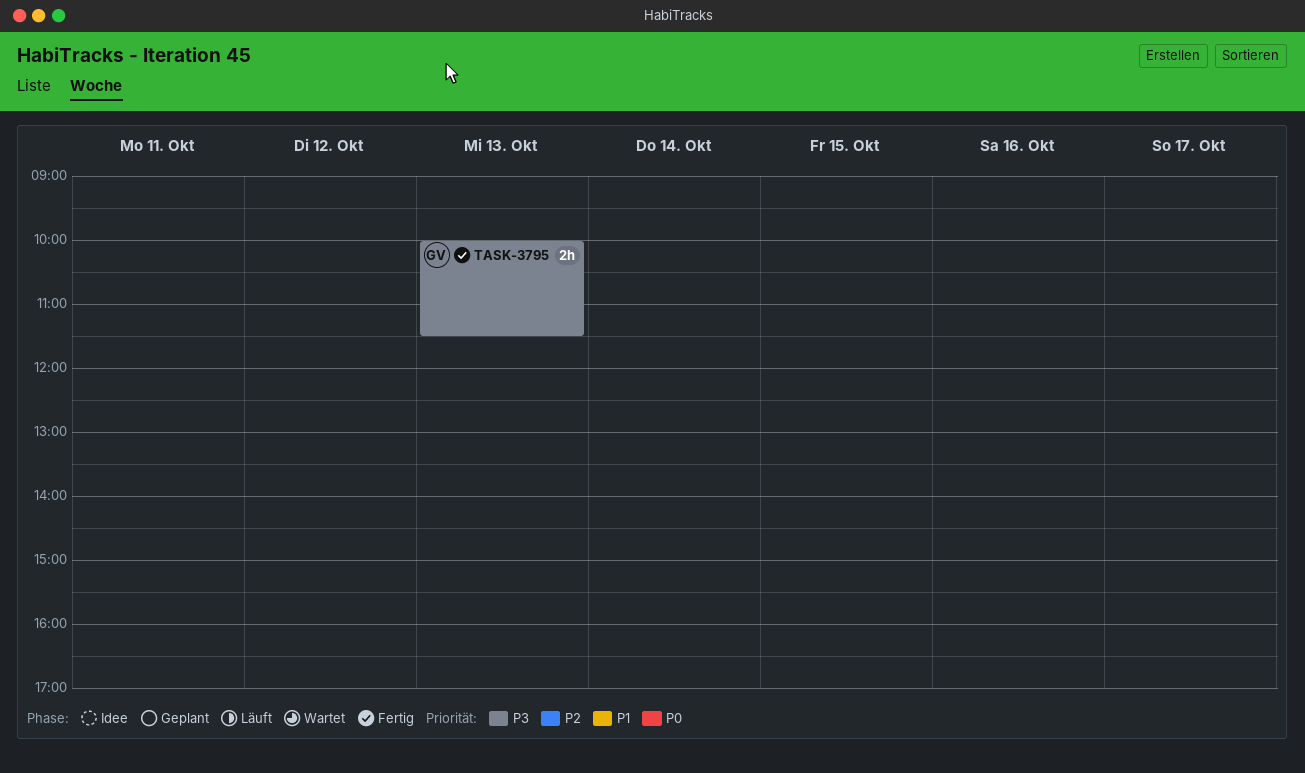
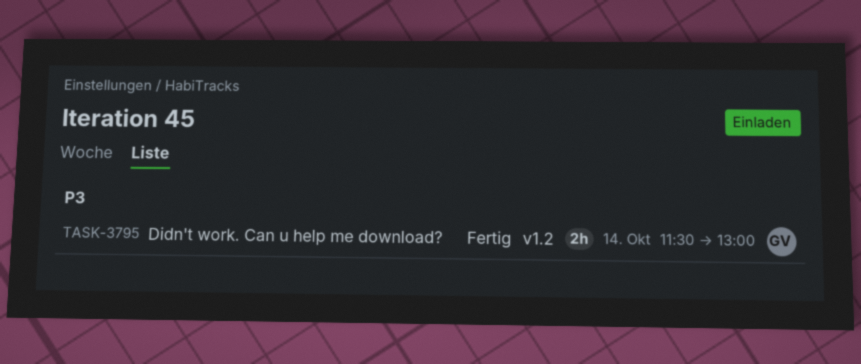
TASK-3795, day: Oct 13 -> Oct 14
TASK-3795, begins: 10:00 -> 11:30
TASK-3795, ends: 11:30 -> 13:00

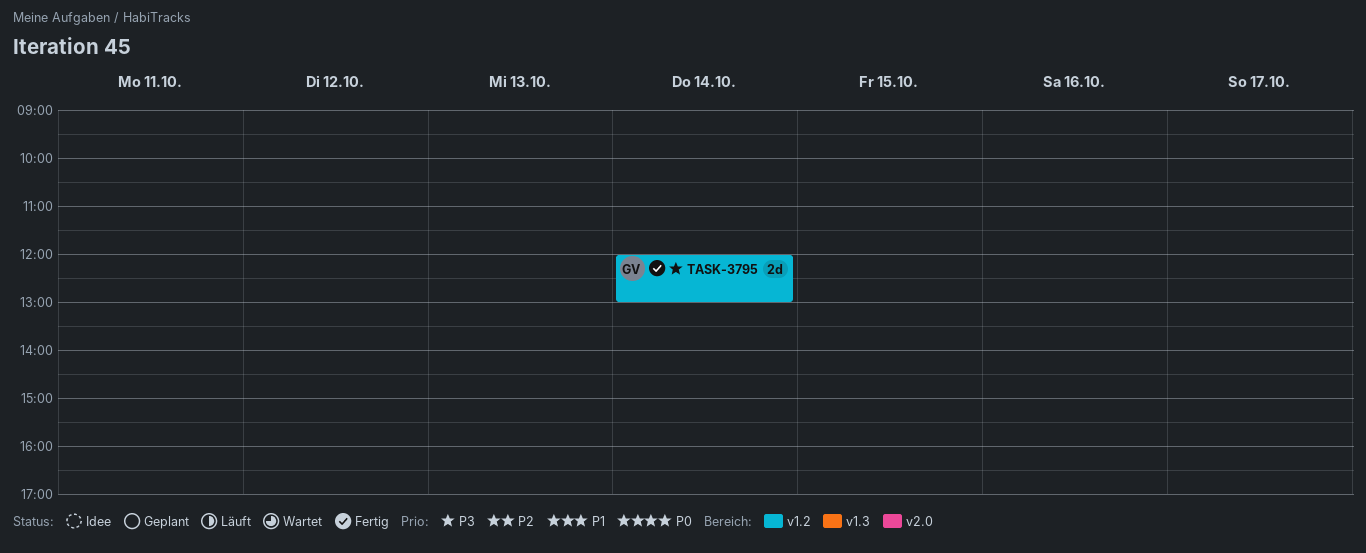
TASK-3795, estimate: 2h -> 2d
TASK-3795, begins: 11:30 -> 12:00

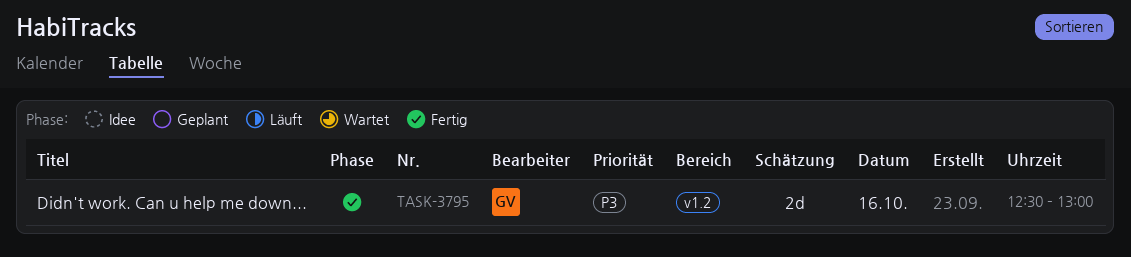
TASK-3795, day: Oct 14 -> Oct 16
TASK-3795, begins: 12:00 -> 12:30

